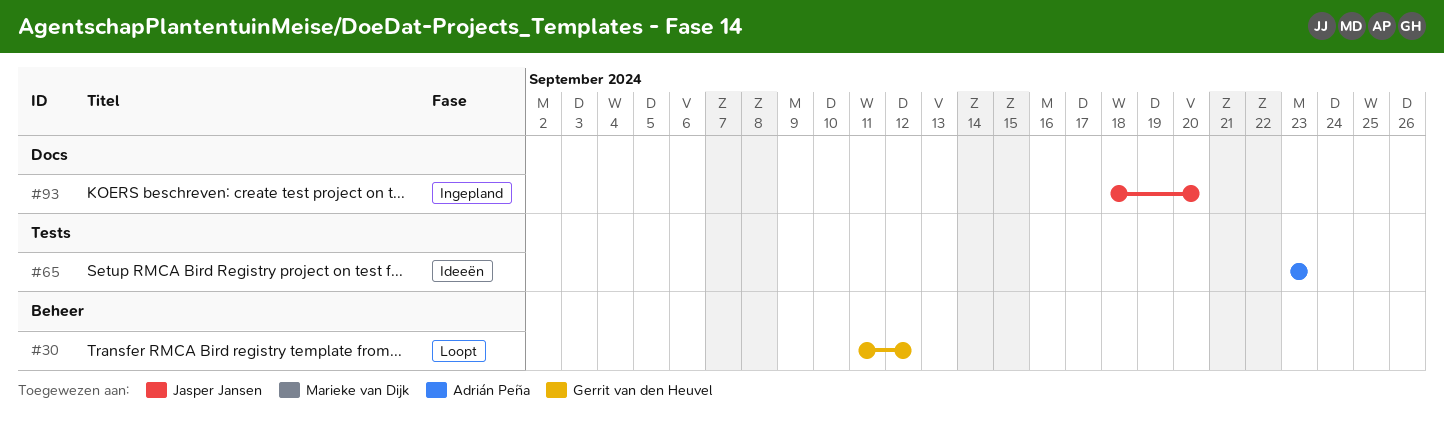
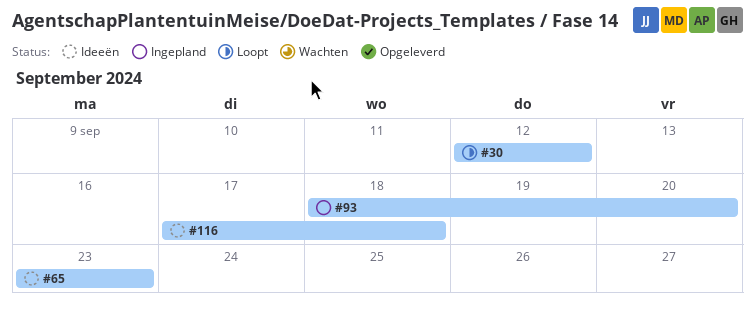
#30, start: Sep 11 -> Sep 12
#116: none -> present

